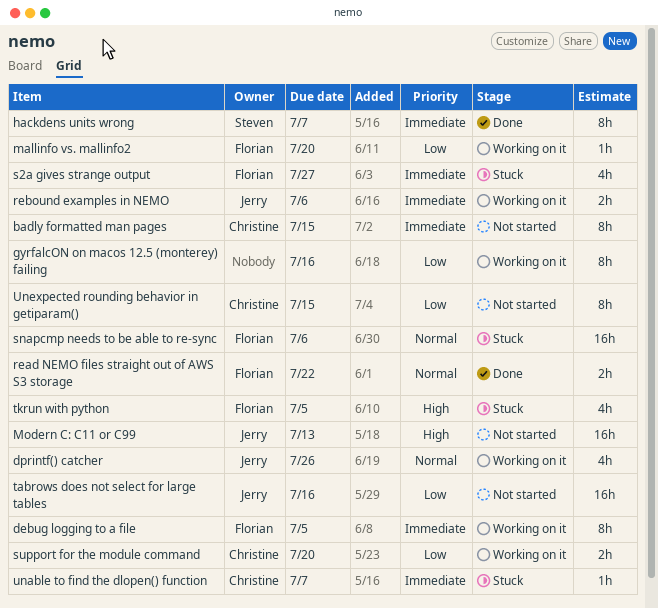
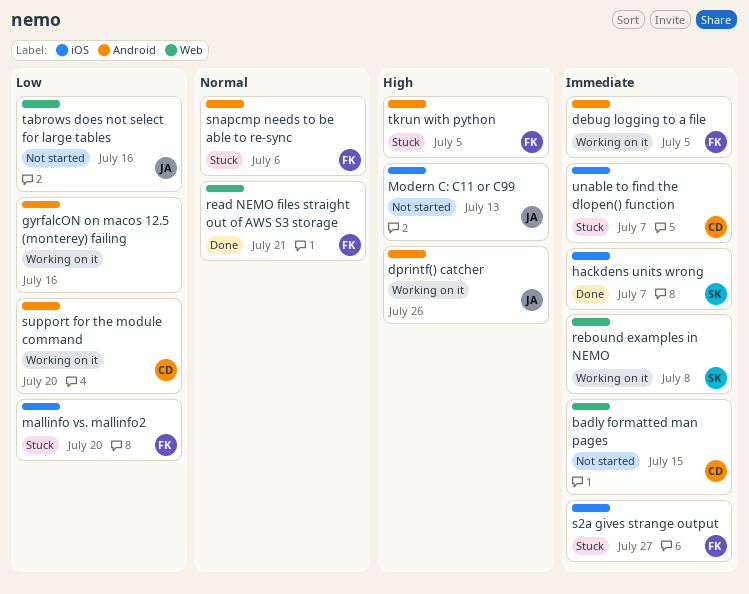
dprintf() catcher, priority: Normal -> High
mallinfo vs. mallinfo2, status: Working on it -> Stuck
read NEMO files straight out of AWS S3 storage, due: Jul 22 -> Jul 21
rebound examples in NEMO, owner: Jerry -> Steven
rebound examples in NEMO, due: Jul 6 -> Jul 8
Unexpected rounding behavior in getiparam(): present -> none

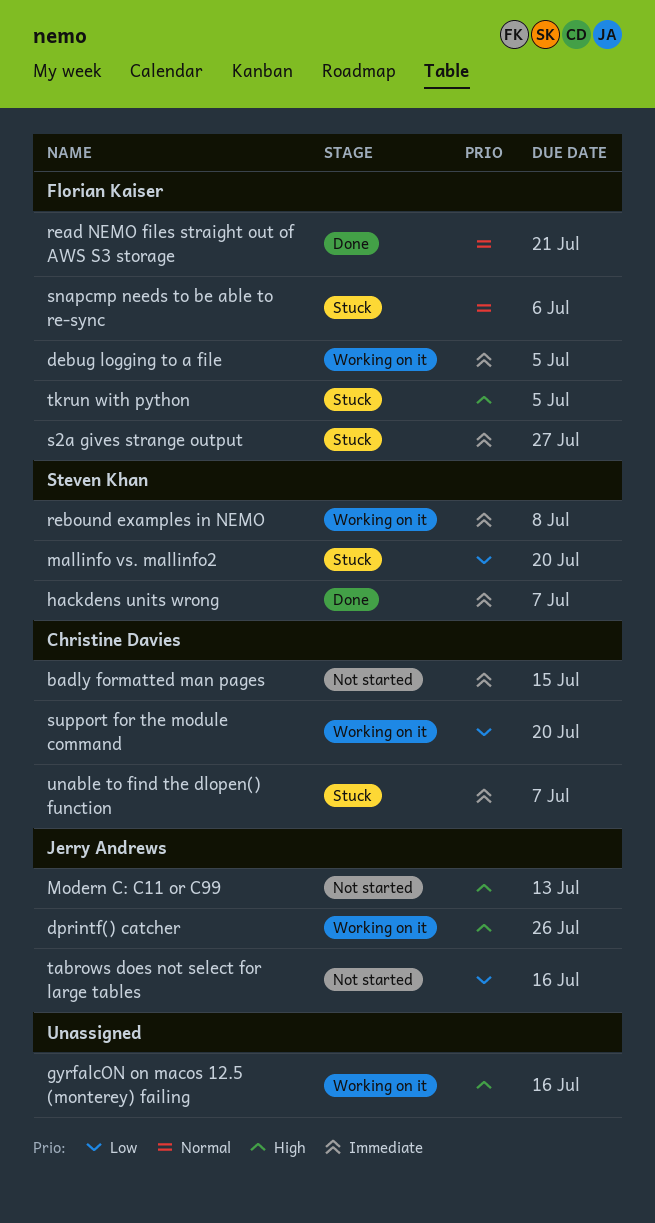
gyrfalcON on macos 12.5 (monterey) failing, priority: Low -> High
mallinfo vs. mallinfo2, owner: Florian Kaiser -> Steven Khan

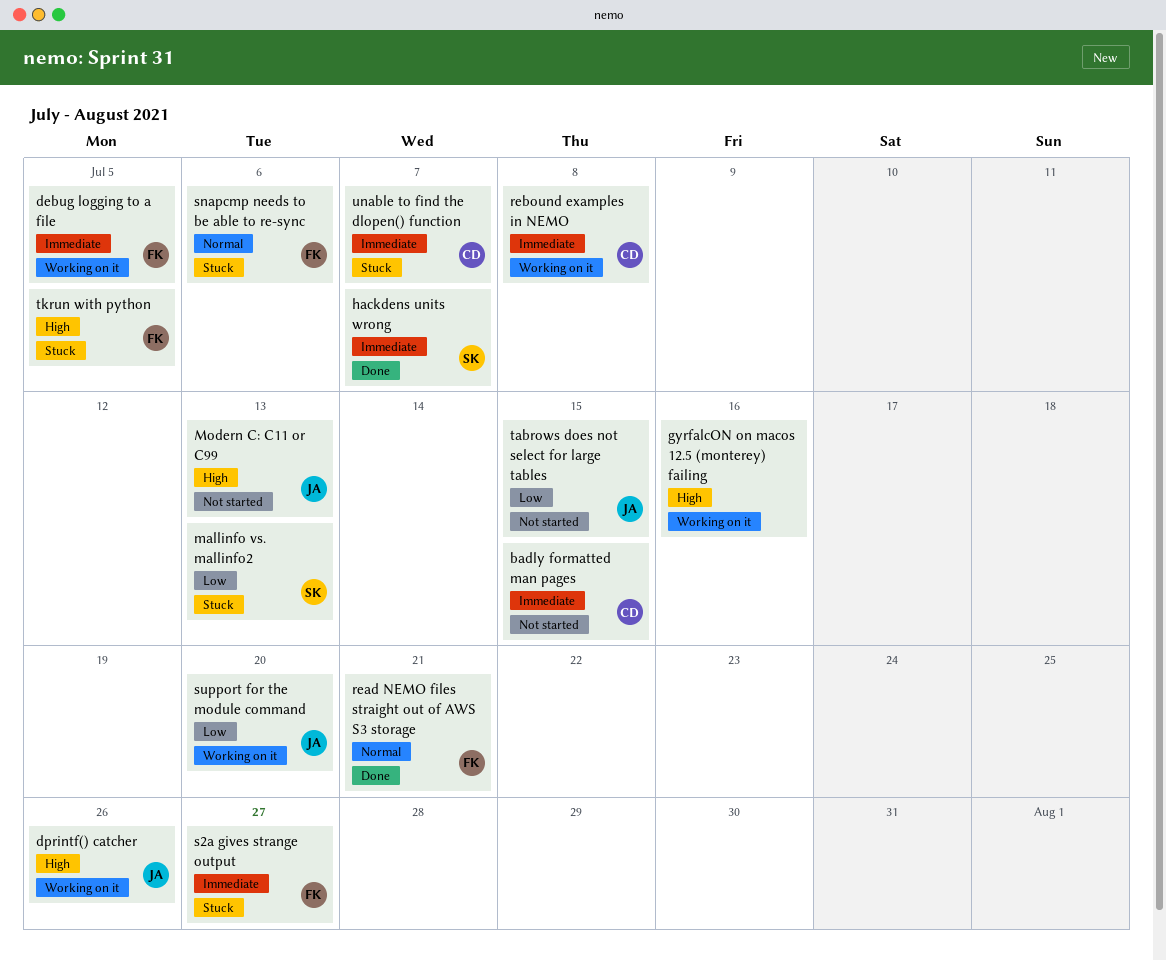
mallinfo vs. mallinfo2, due: Jul 20 -> Jul 13
rebound examples in NEMO, owner: Steven Khan -> Christine Davies
support for the module command, owner: Christine Davies -> Jerry Andrews
tabrows does not select for large tables, due: Jul 16 -> Jul 15

